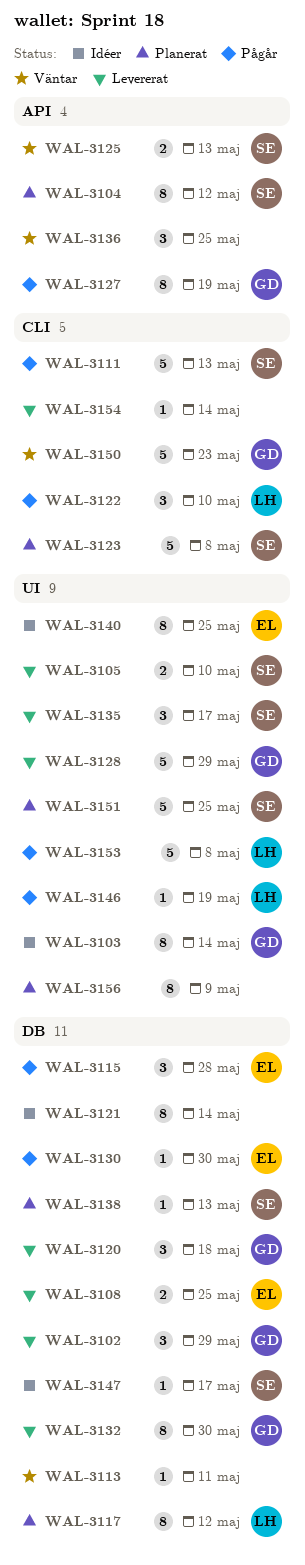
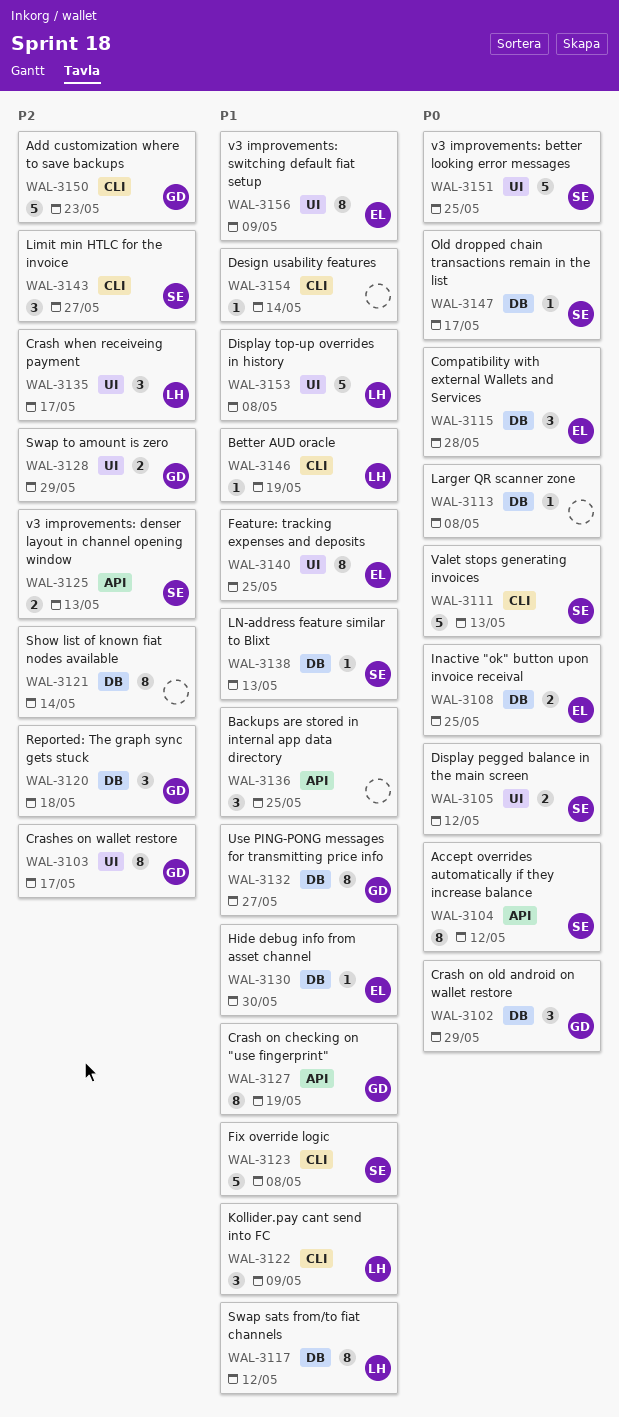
WAL-3103, due: May 14 -> May 17
WAL-3105, due: May 10 -> May 12
WAL-3113, due: May 11 -> May 8
WAL-3122, due: May 10 -> May 9
WAL-3128, estimate: 5 -> 2
WAL-3132, due: May 30 -> May 27
WAL-3135, owner: SE -> LH
WAL-3143: none -> present
WAL-3146, label: UI -> CLI
WAL-3156, owner: none -> EL

